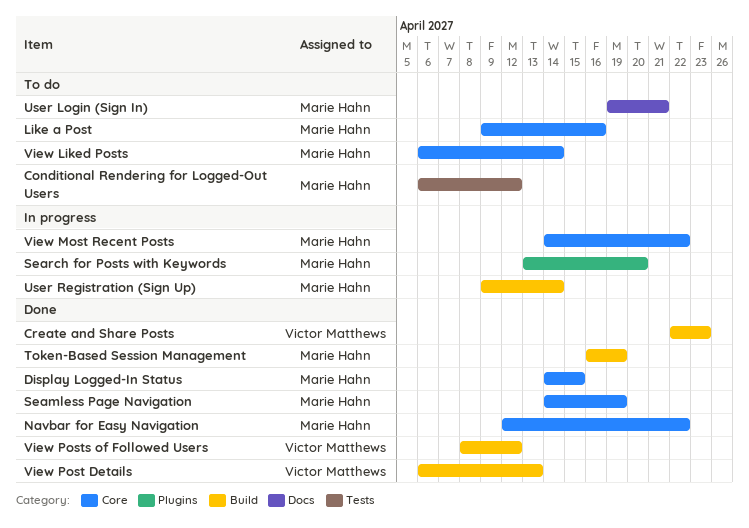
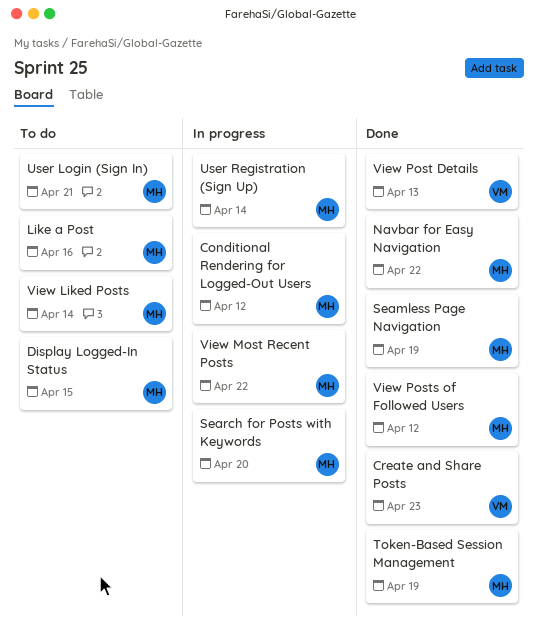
Conditional Rendering for Logged-Out Users, status: To do -> In progress
Display Logged-In Status, status: Done -> To do
View Posts of Followed Users, owner: Victor Matthews -> Marie Hahn

